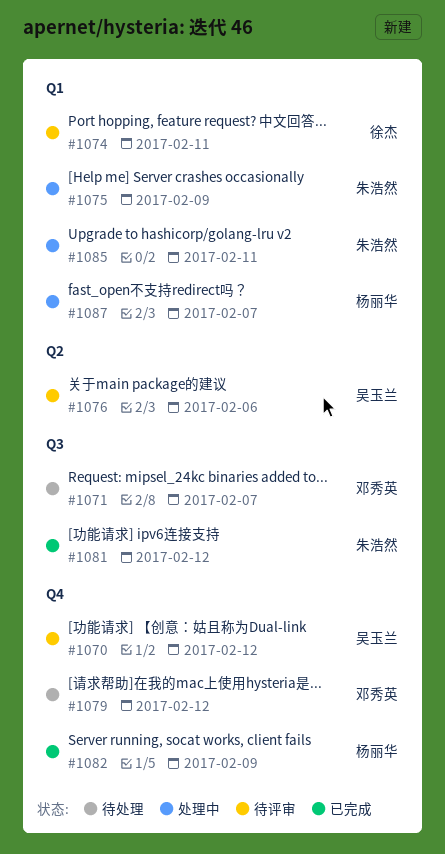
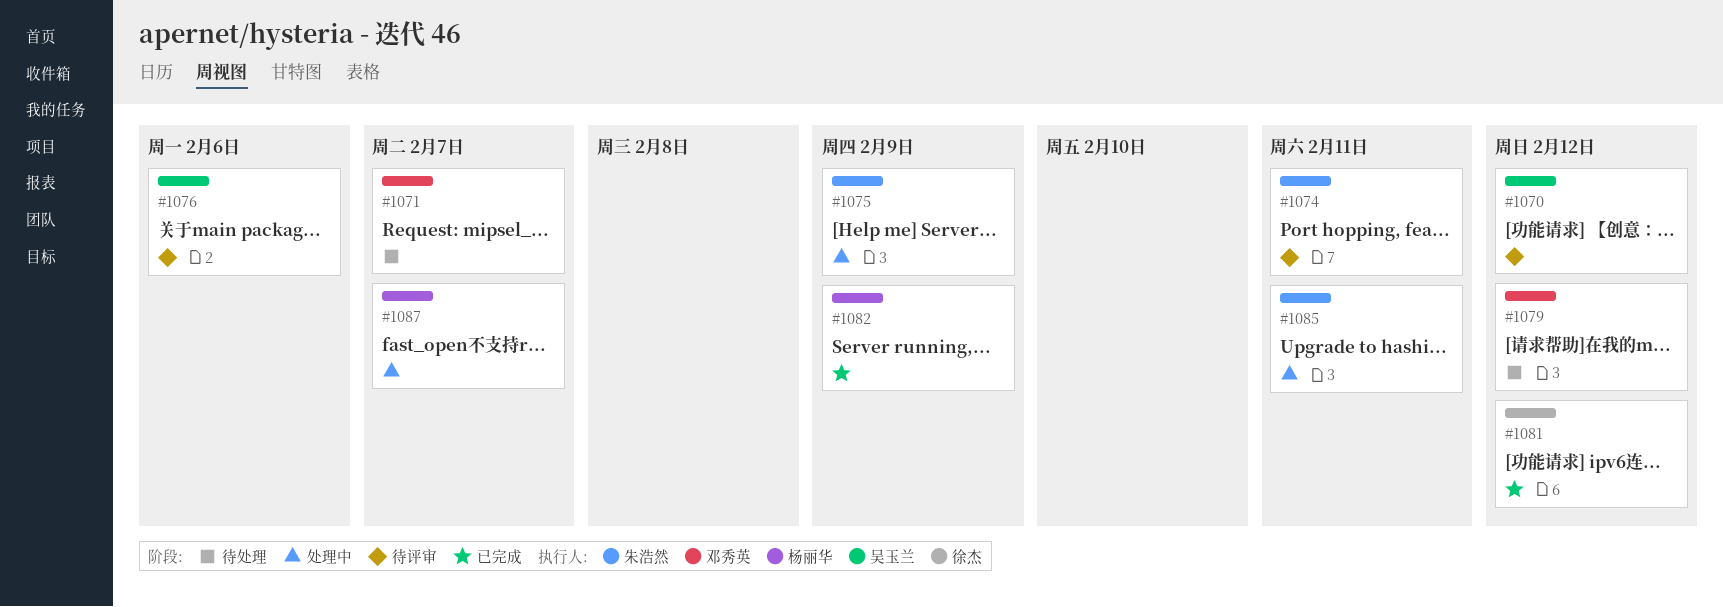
#1074, owner: 徐杰 -> 朱浩然
#1081, owner: 朱浩然 -> 徐杰

